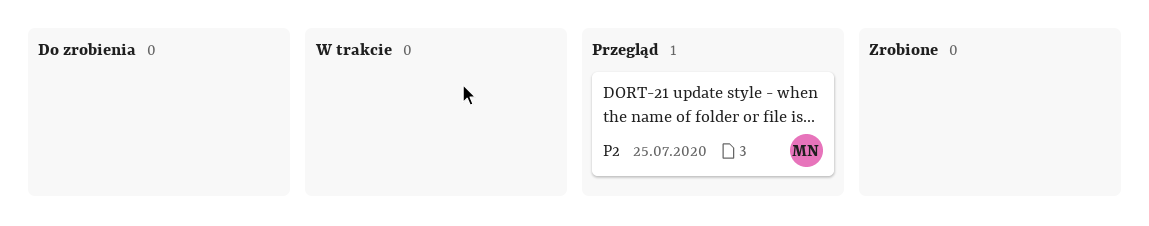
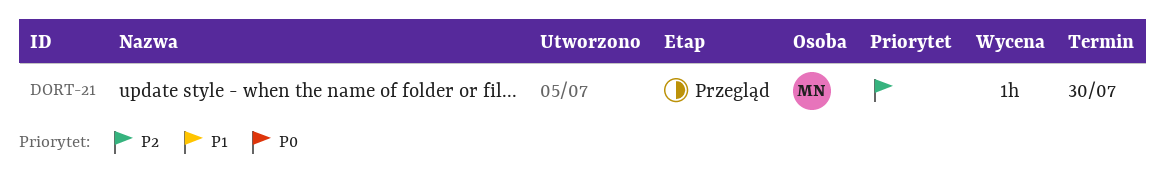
DORT-21, due: Jul 25 -> Jul 30

